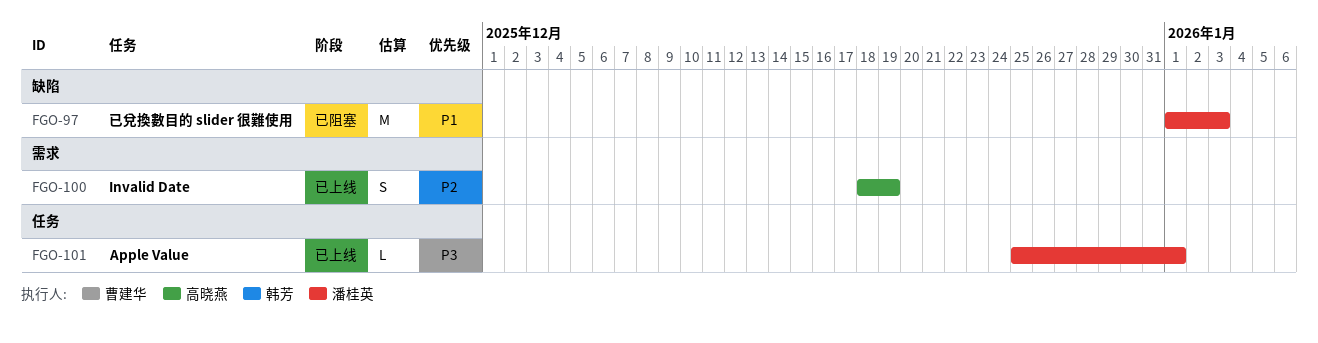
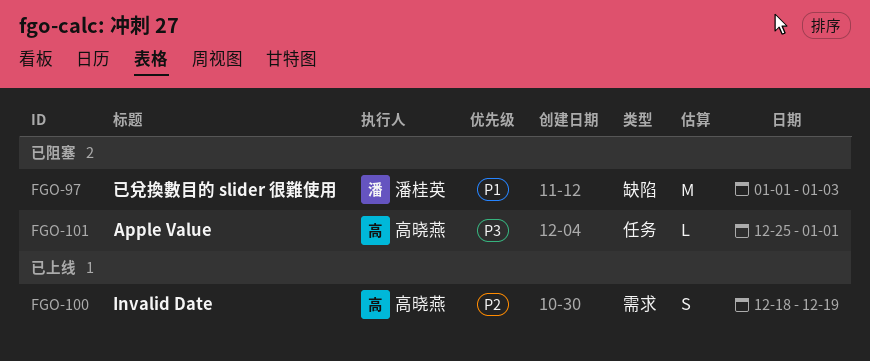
FGO-101, status: 已上线 -> 已阻塞
FGO-101, owner: 潘桂英 -> 高晓燕

